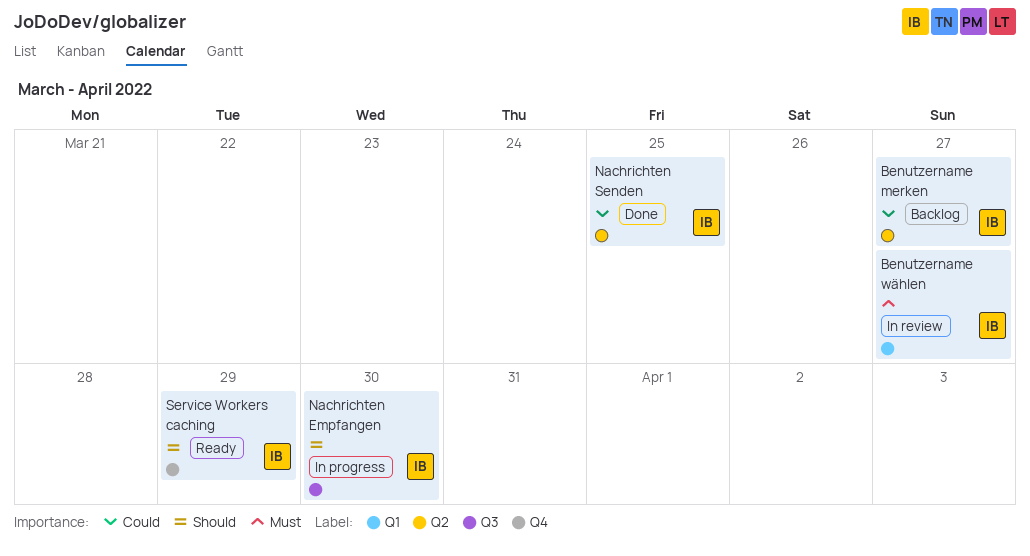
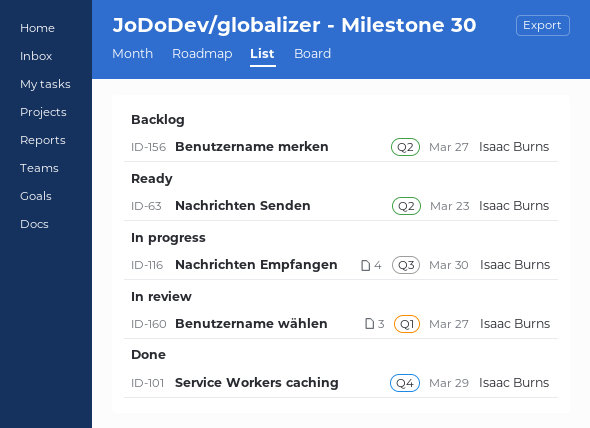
Nachrichten Senden, status: Done -> Ready
Nachrichten Senden, due: Mar 25 -> Mar 23
Service Workers caching, status: Ready -> Done

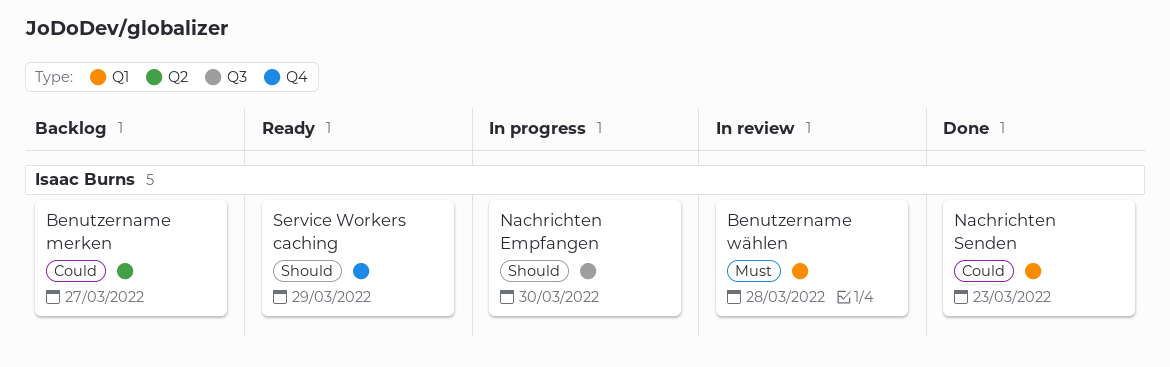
Benutzername wählen, due: Mar 27 -> Mar 28
Nachrichten Senden, status: Ready -> Done
Nachrichten Senden, label: Q2 -> Q1
Service Workers caching, status: Done -> Ready

